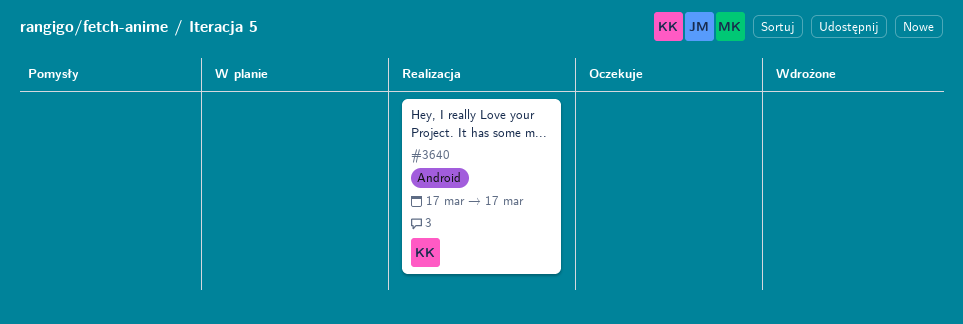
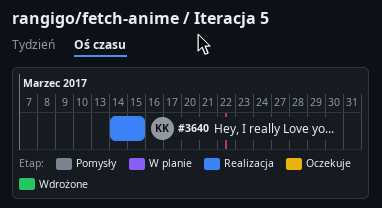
#3640, start: Mar 17 -> Mar 14
#3640, due: Mar 17 -> Mar 15

